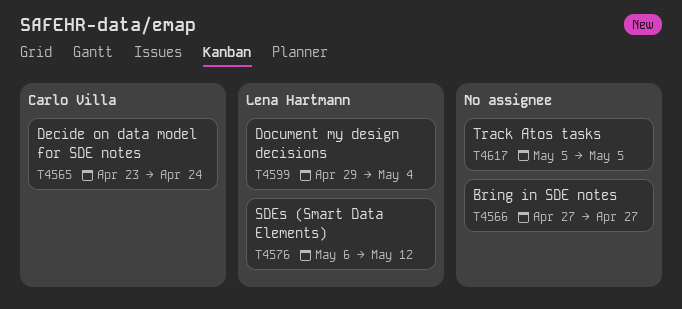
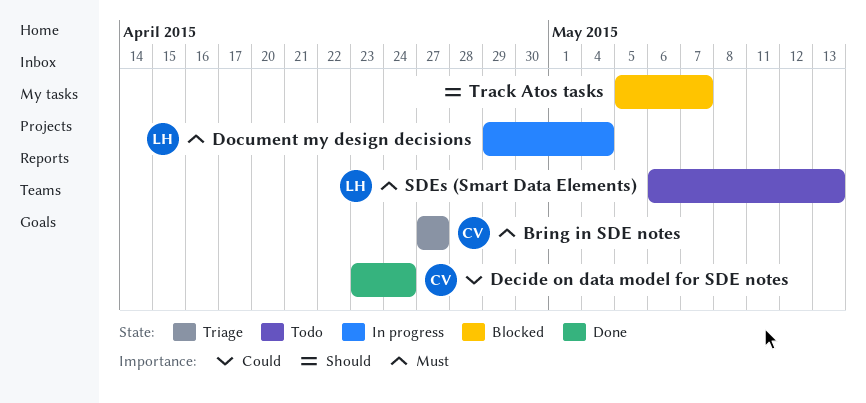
Bring in SDE notes, owner: none -> Carlo Villa
SDEs (Smart Data Elements), due: May 12 -> May 13
Track Atos tasks, due: May 5 -> May 7

